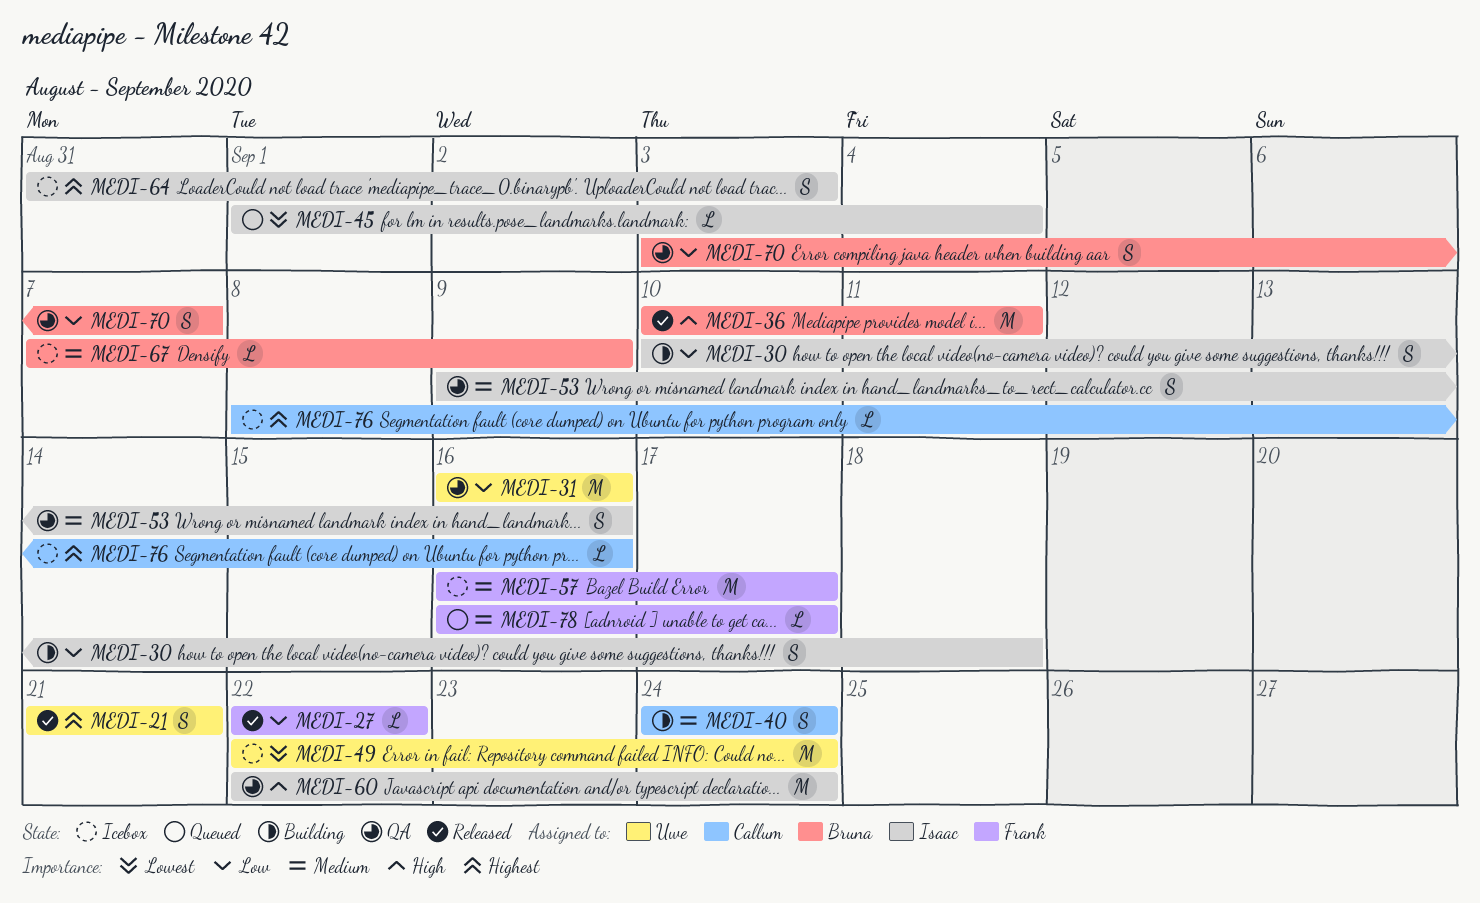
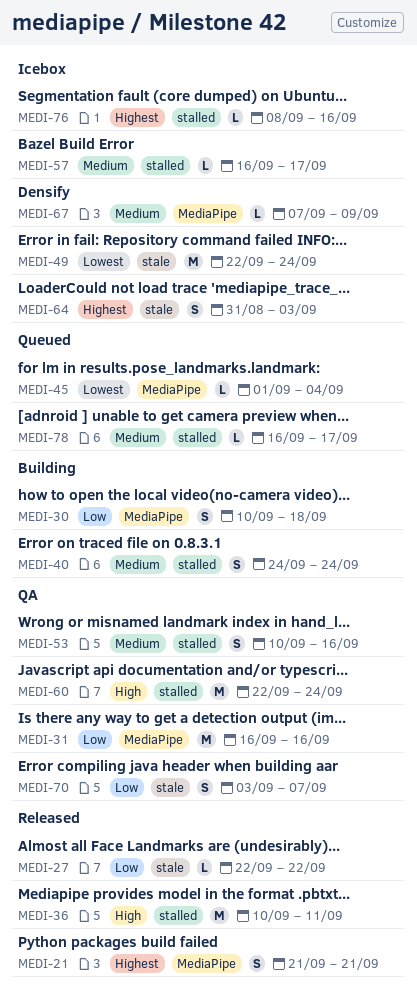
MEDI-53, start: Sep 9 -> Sep 10
MEDI-57, estimate: M -> L

